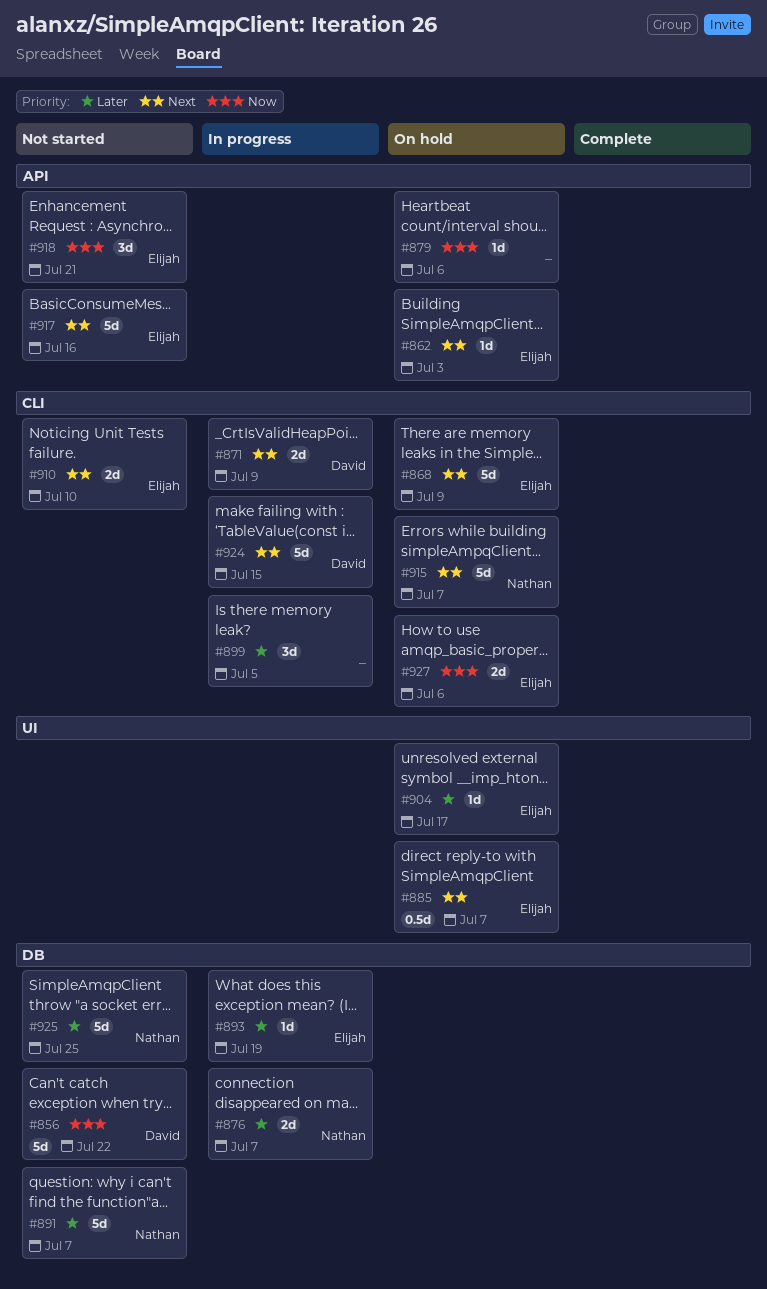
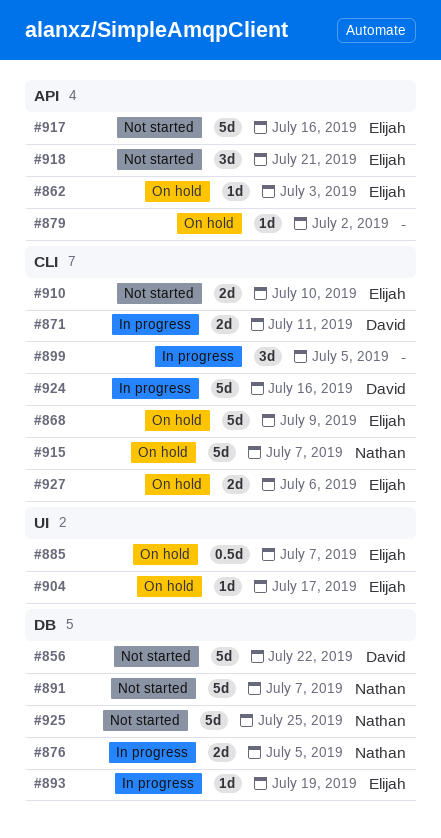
#871, due: Jul 9 -> Jul 11
#876, due: Jul 7 -> Jul 5
#879, due: Jul 6 -> Jul 2
#924, due: Jul 15 -> Jul 16

